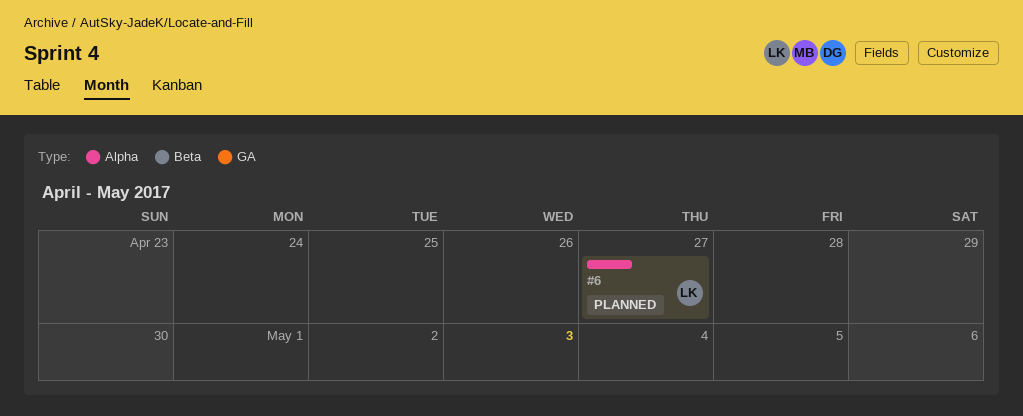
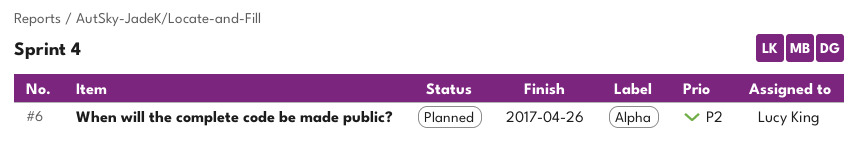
#6, due: Apr 27 -> Apr 26

